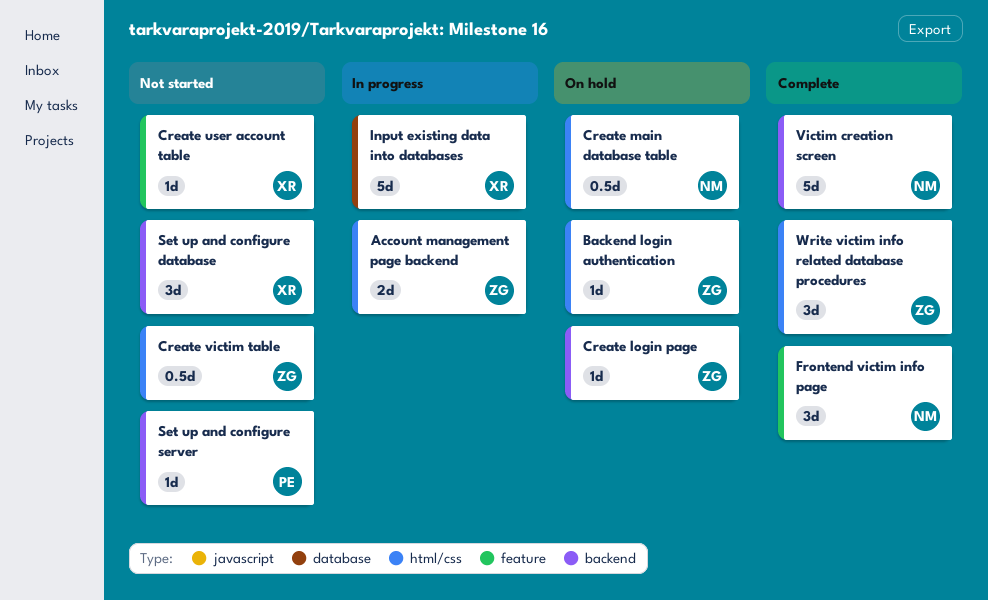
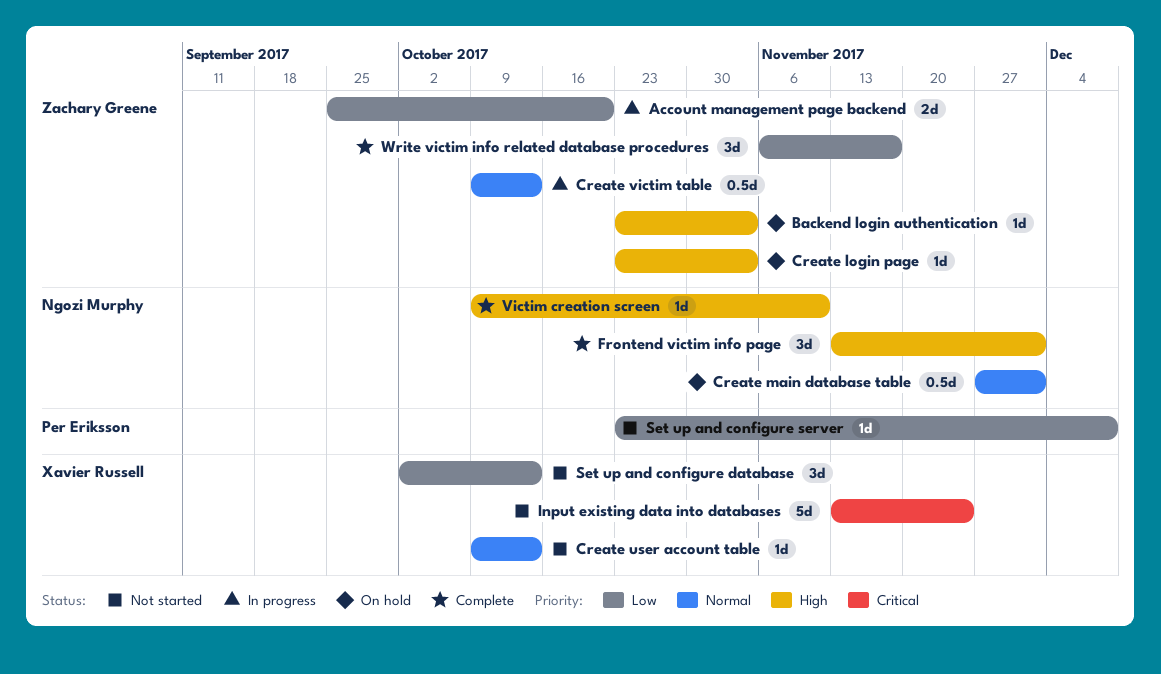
Create victim table, status: Not started -> In progress
Input existing data into databases, status: In progress -> Not started
Victim creation screen, estimate: 5d -> 1d

